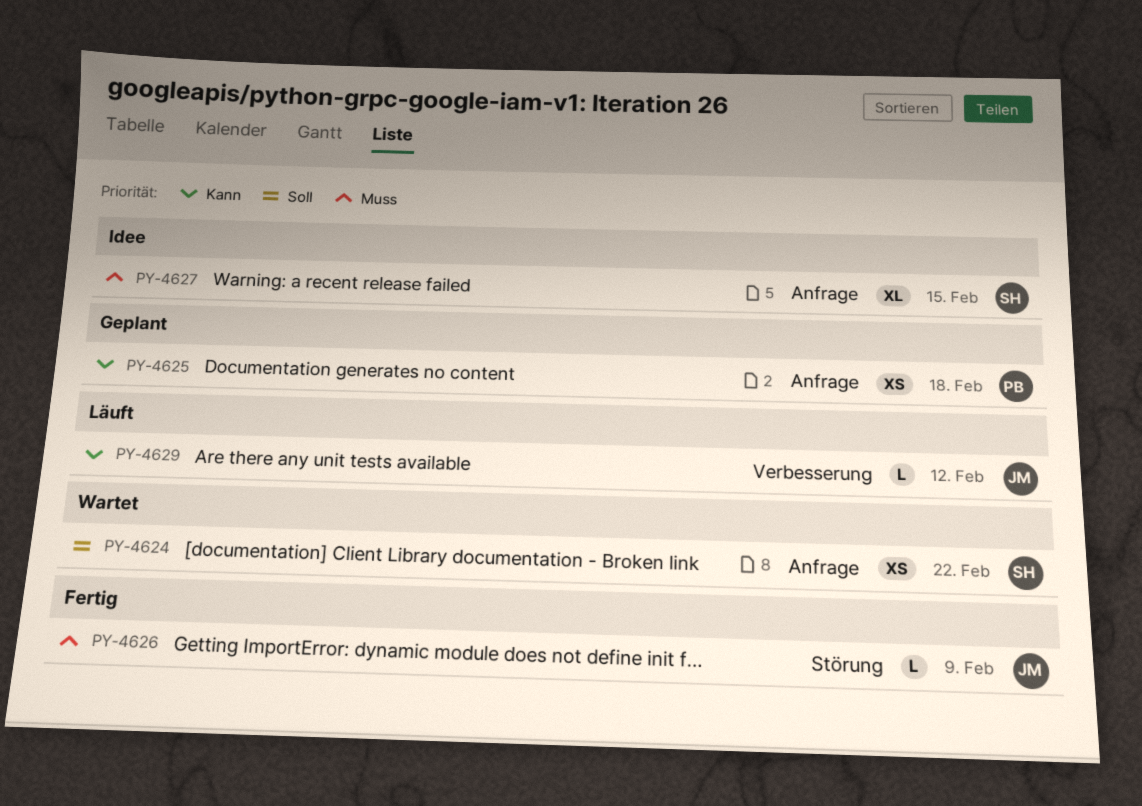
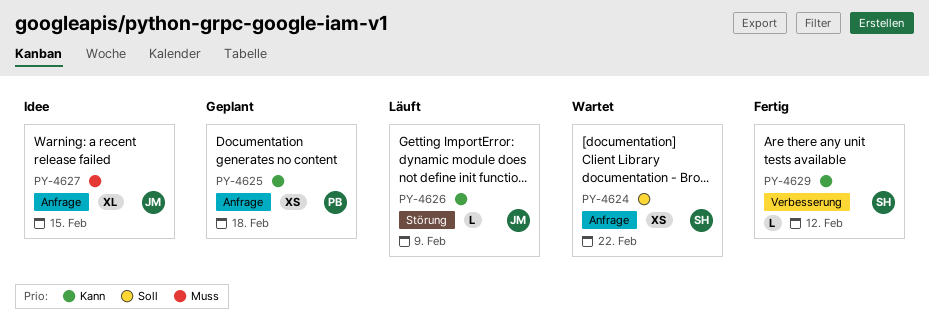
PY-4626, status: Fertig -> Läuft
PY-4626, priority: Muss -> Kann
PY-4627, owner: SH -> JM
PY-4629, status: Läuft -> Fertig
PY-4629, owner: JM -> SH

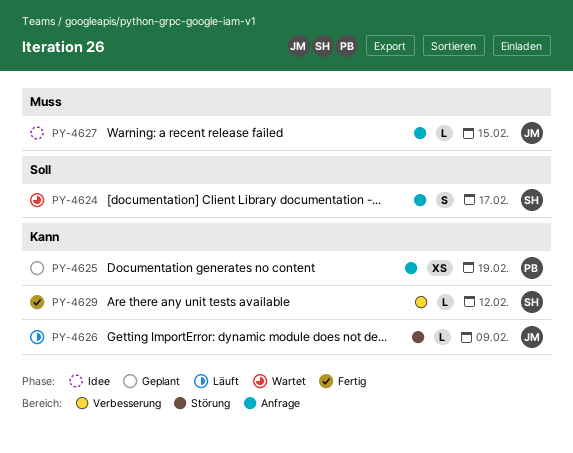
PY-4624, estimate: XS -> S
PY-4624, due: Feb 22 -> Feb 17
PY-4625, due: Feb 18 -> Feb 19
PY-4627, estimate: XL -> L

